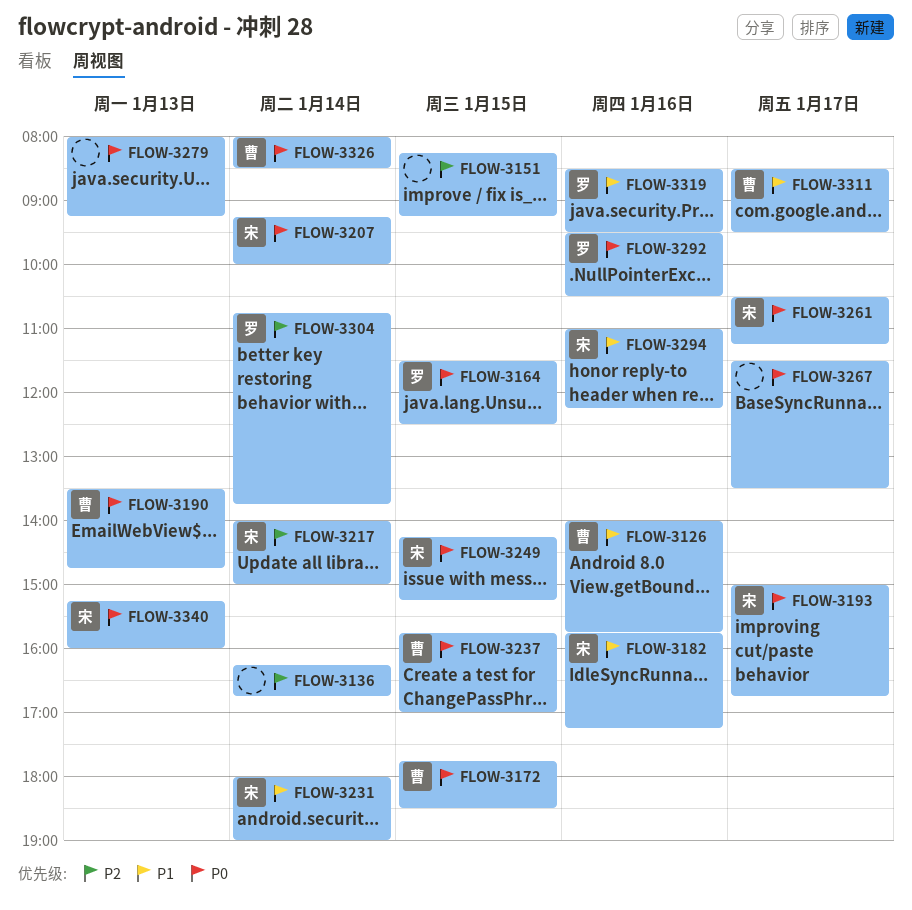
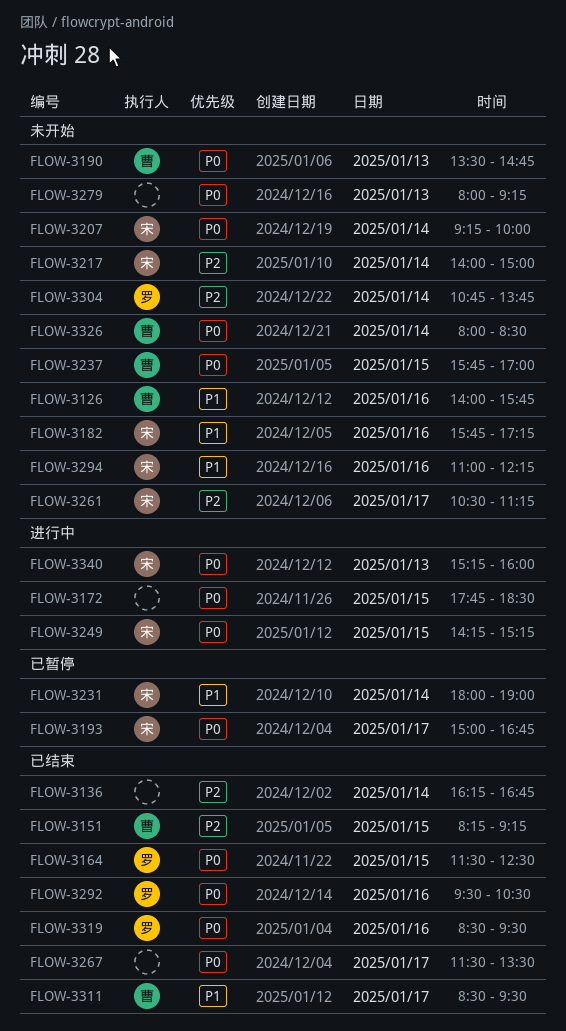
FLOW-3151, owner: none -> 曹
FLOW-3172, owner: 曹 -> none
FLOW-3261, priority: P0 -> P2
FLOW-3319, priority: P1 -> P0

